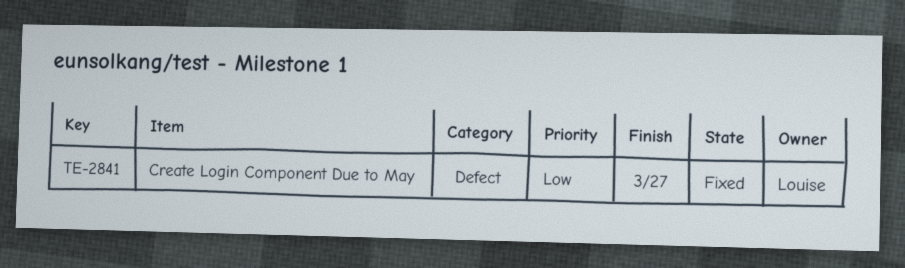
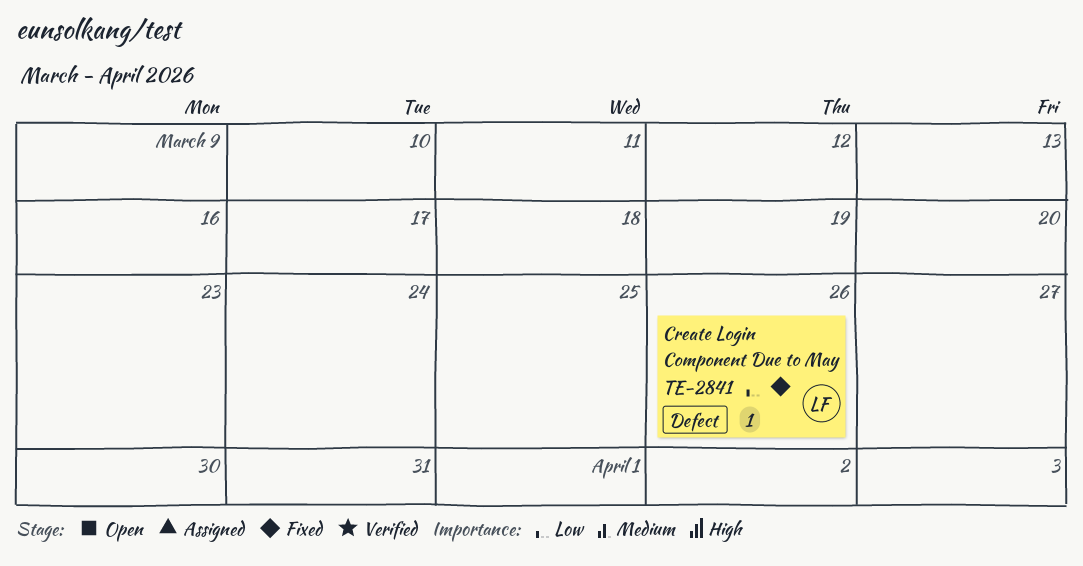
TE-2841, due: Mar 27 -> Mar 26

